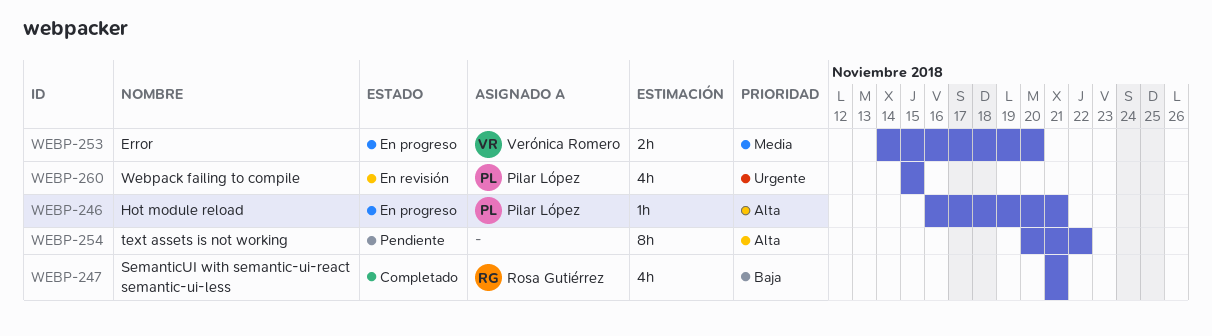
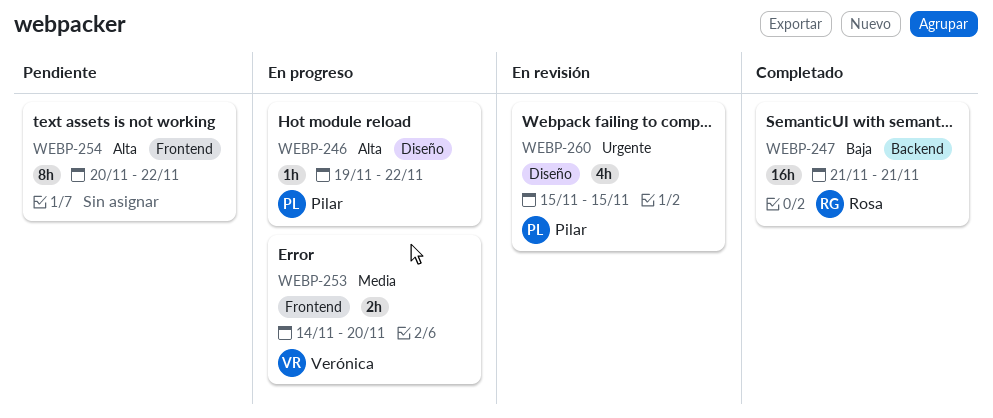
WEBP-246, start: Nov 16 -> Nov 19
WEBP-246, due: Nov 21 -> Nov 22
WEBP-247, estimate: 4h -> 16h

